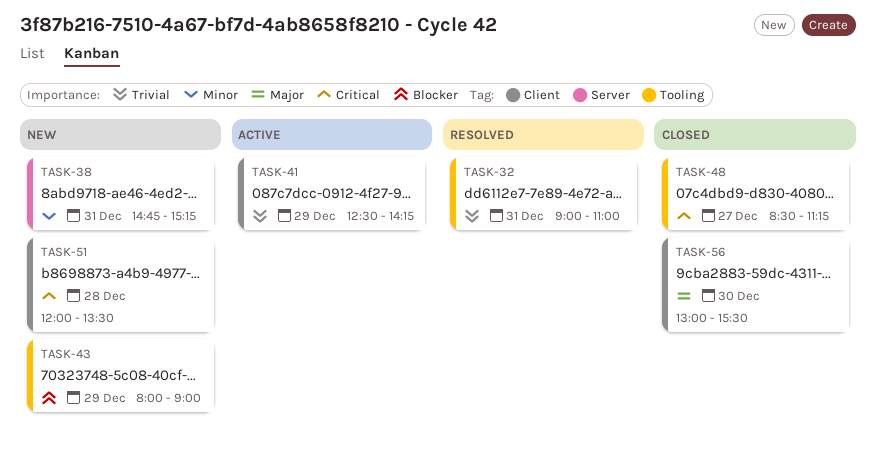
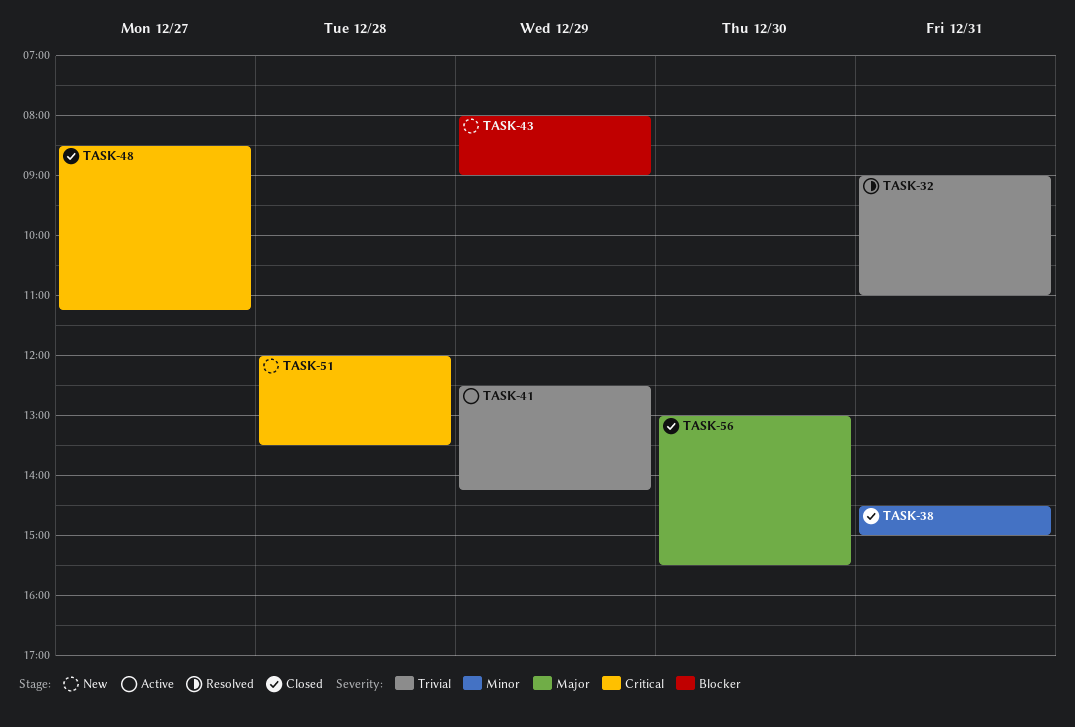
TASK-38, status: New -> Closed
TASK-38, begins: 14:45 -> 14:30
TASK-38, ends: 15:15 -> 15:00

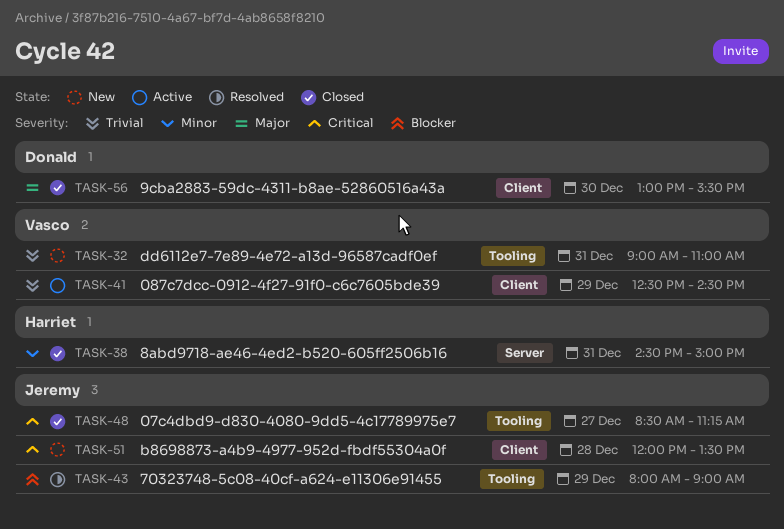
TASK-32, status: Resolved -> New
TASK-41, ends: 14:15 -> 14:30
TASK-43, status: New -> Resolved

